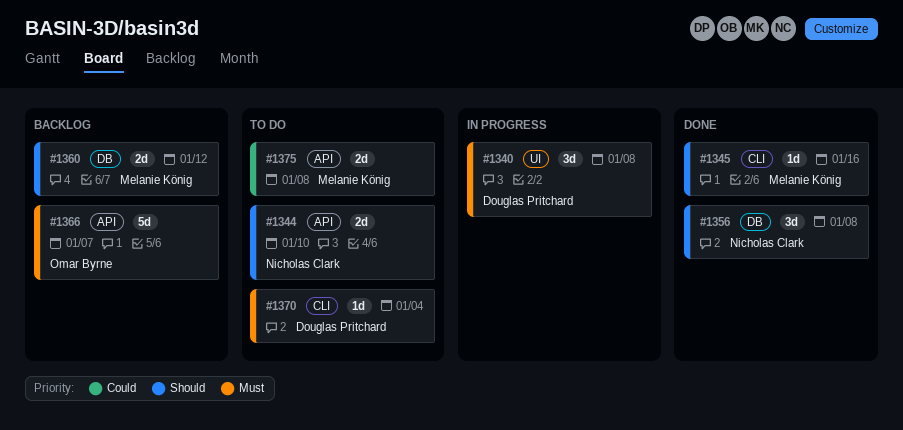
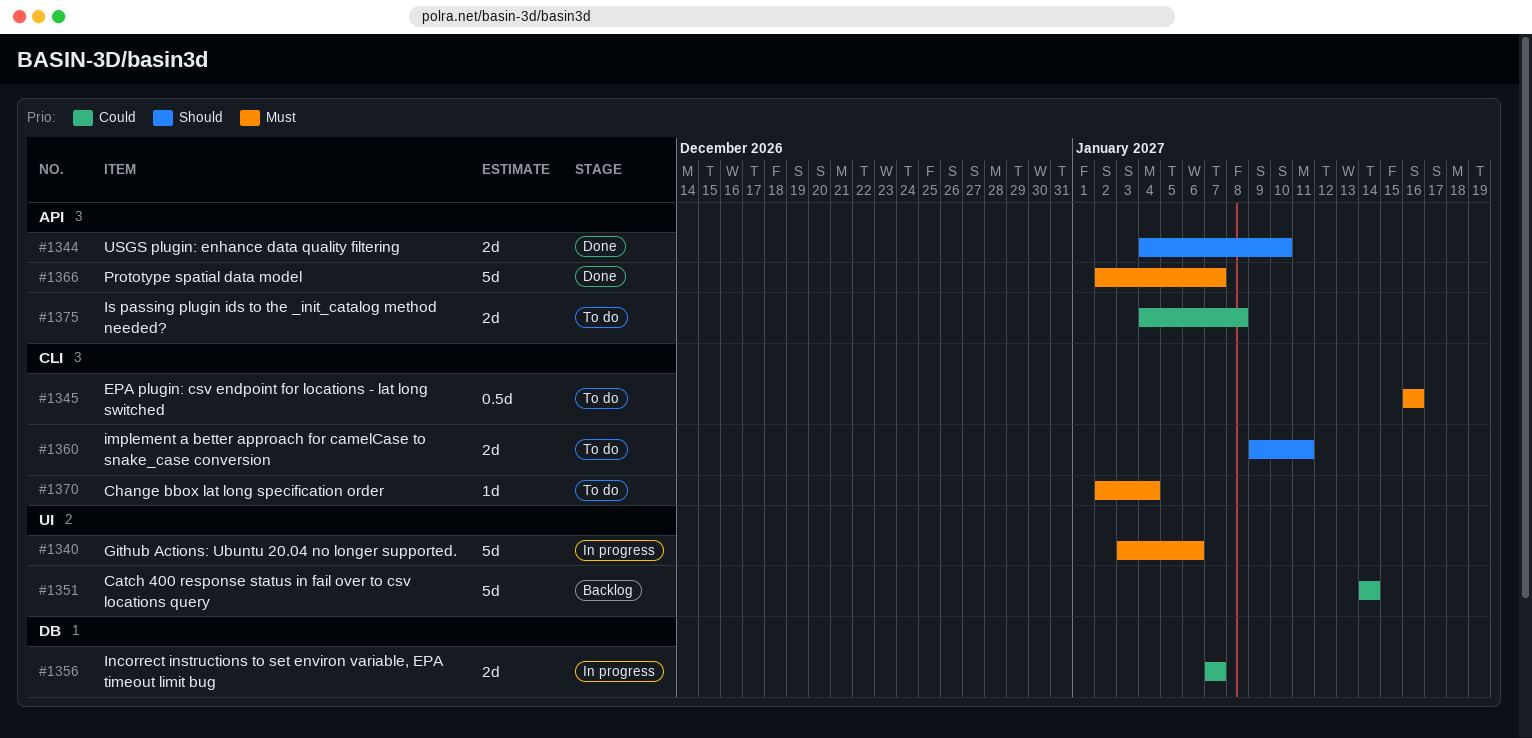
#1340, estimate: 3d -> 5d
#1340, due: Jan 8 -> Jan 6
#1344, status: To do -> Done
#1345, status: Done -> To do
#1345, priority: Should -> Must
#1345, estimate: 1d -> 0.5d
#1351: none -> present
#1356, status: Done -> In progress
#1356, priority: Should -> Could
#1356, estimate: 3d -> 2d
#1356, due: Jan 8 -> Jan 7
#1360, status: Backlog -> To do
#1360, label: DB -> CLI
#1360, due: Jan 12 -> Jan 11
#1366, status: Backlog -> Done

